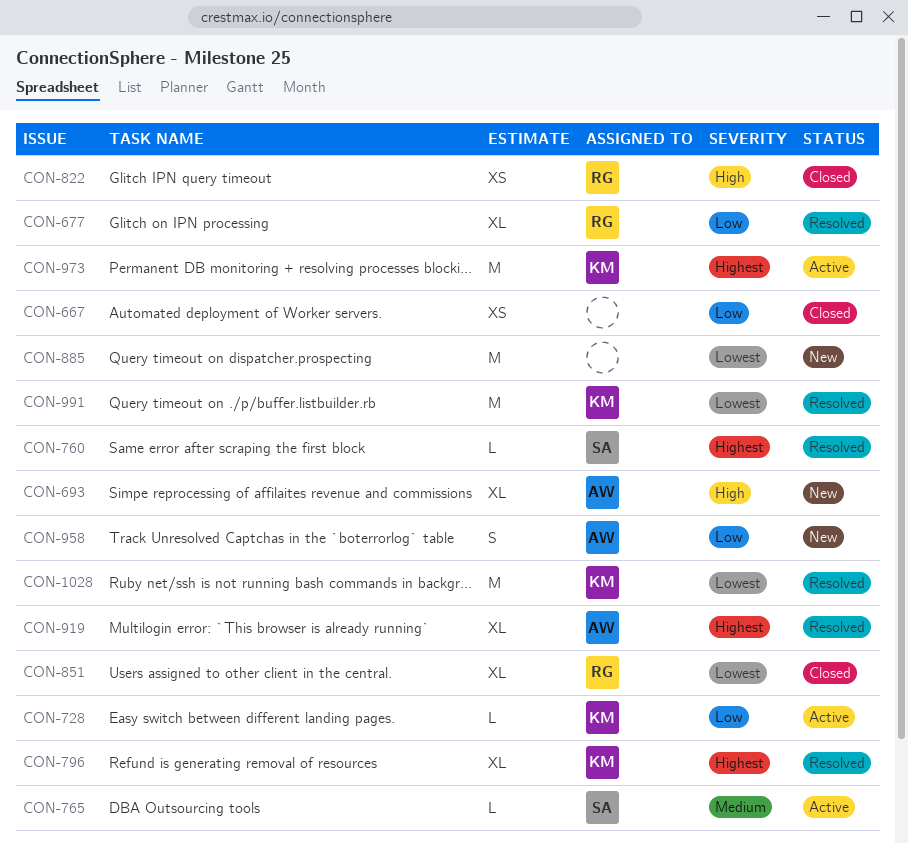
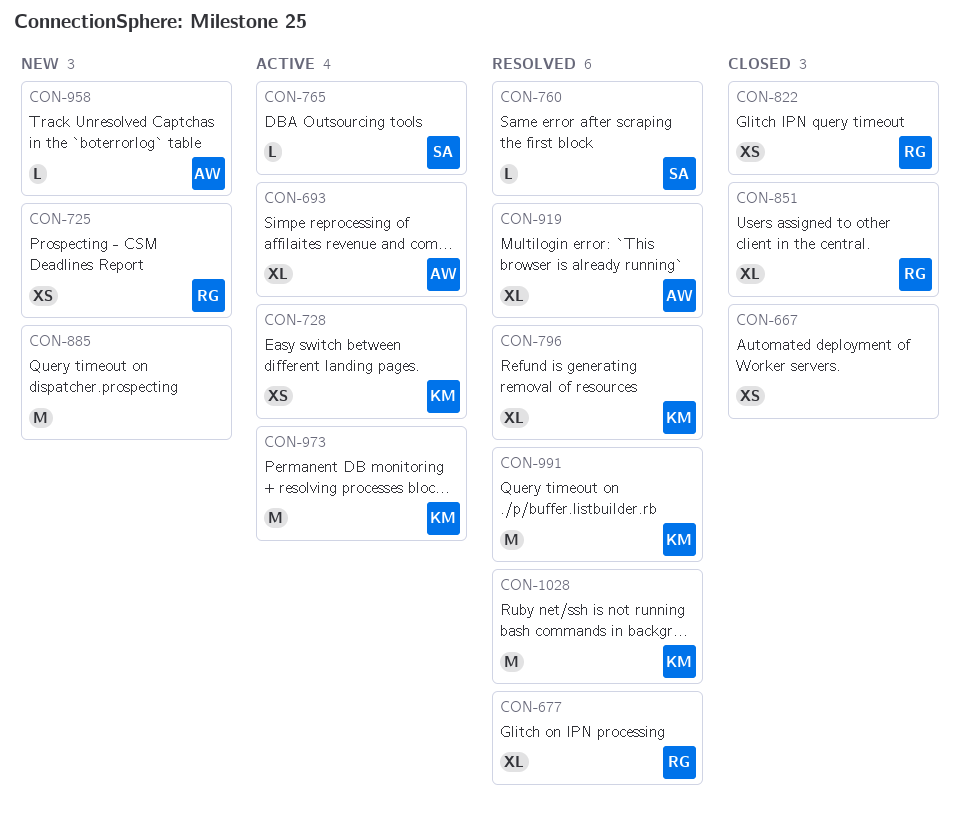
CON-693, status: New -> Active
CON-725: none -> present
CON-728, estimate: L -> XS
CON-958, estimate: S -> L

